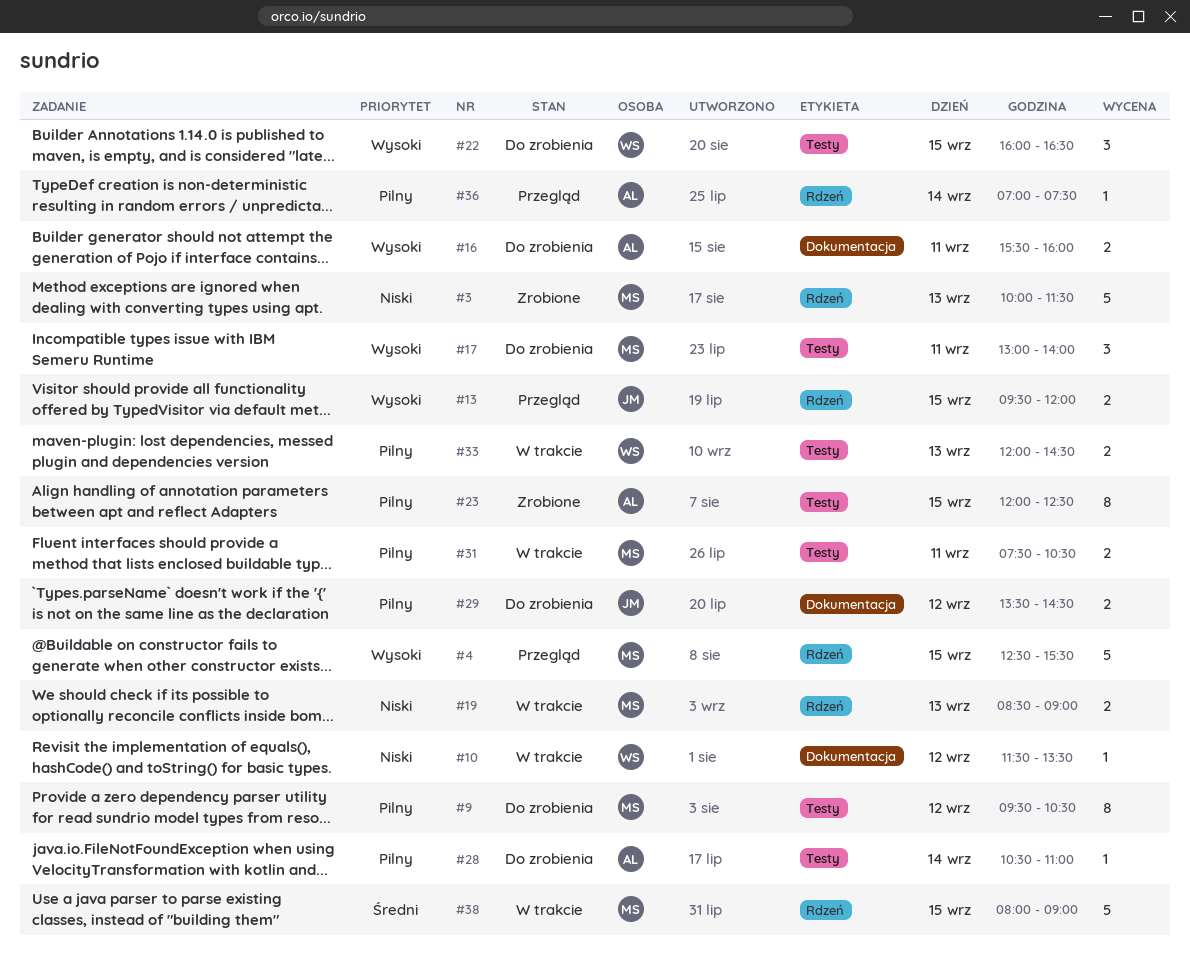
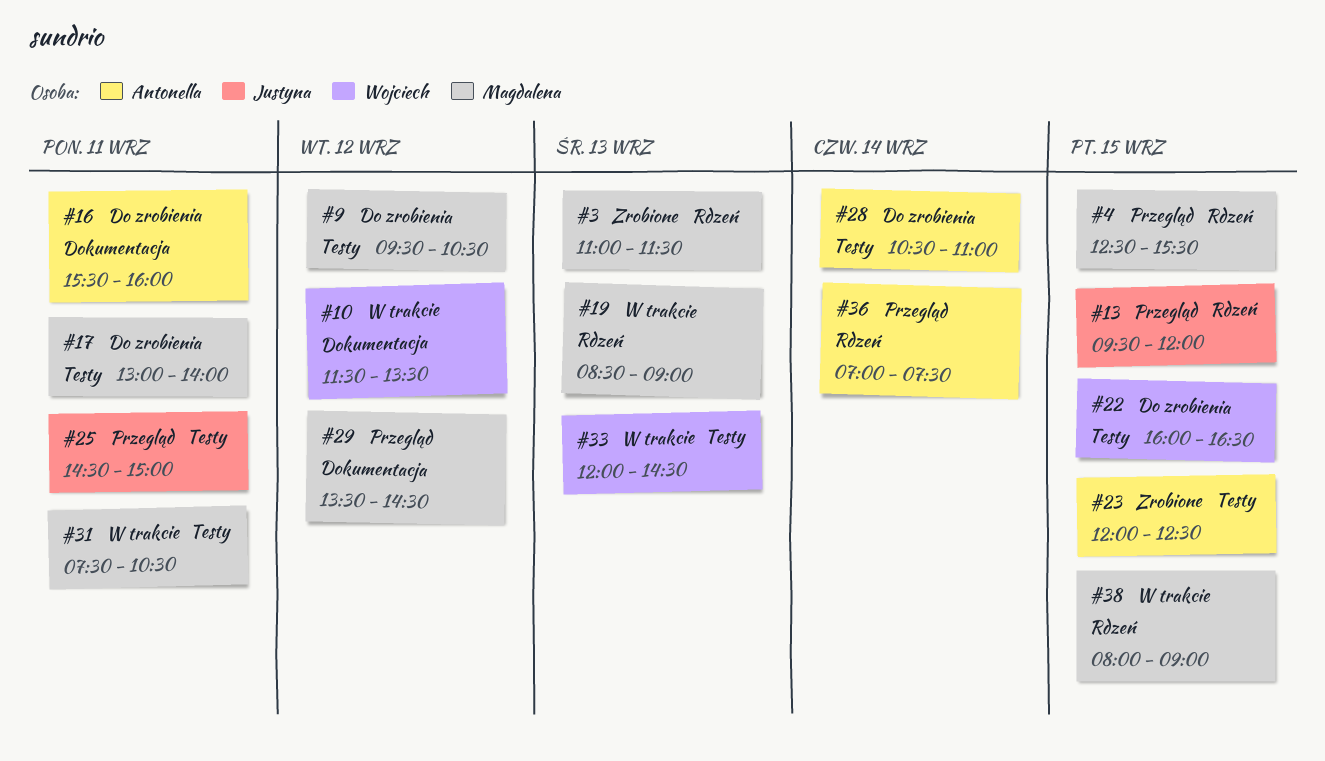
#3, begins: 10:00 -> 11:00
#25: none -> present
#29, status: Do zrobienia -> Przegląd
#29, owner: Justyna -> Magdalena

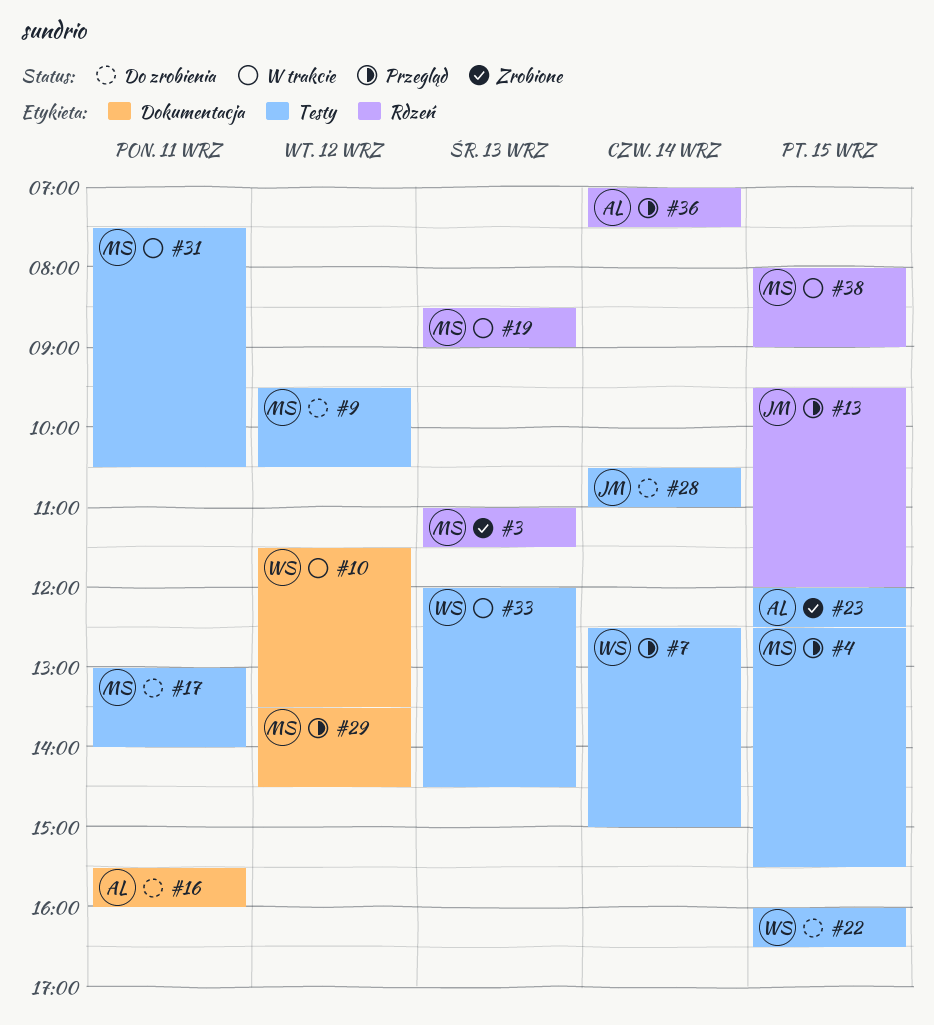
#4, label: Rdzeń -> Testy
#7: none -> present
#25: present -> none
#28, owner: Antonella -> Justyna

